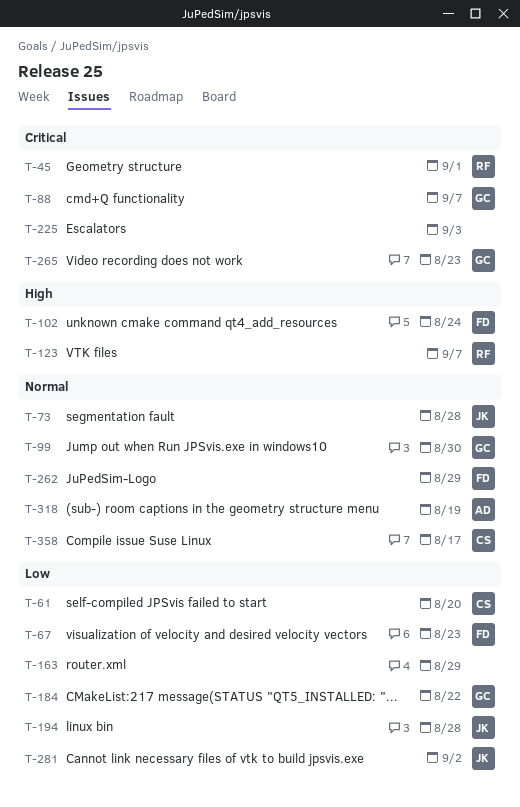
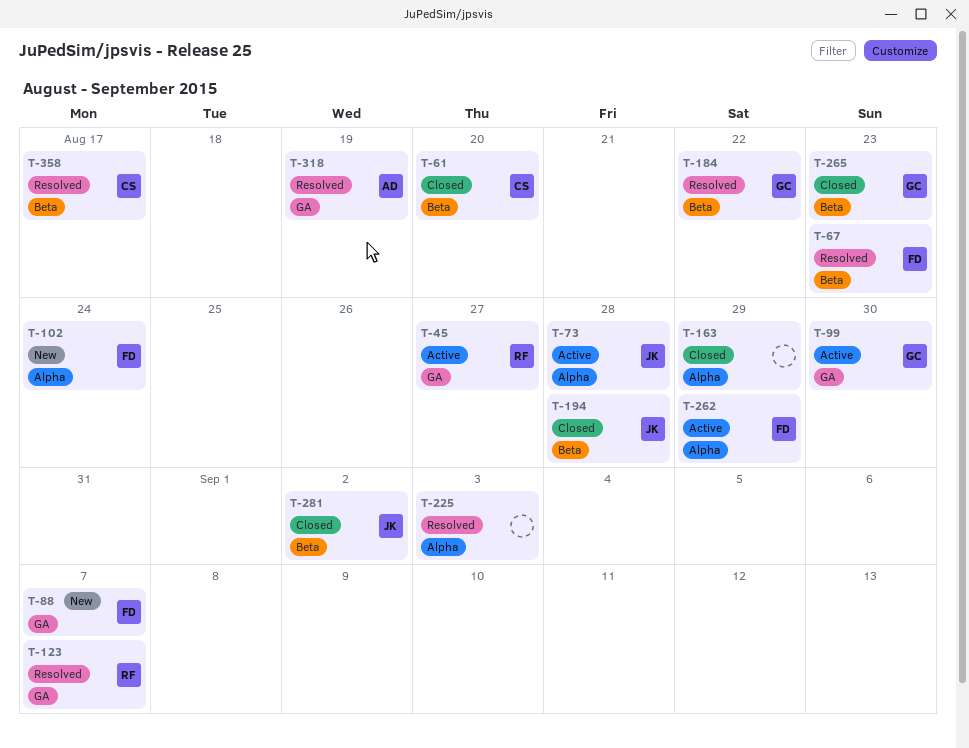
T-45, due: Sep 1 -> Aug 27
T-88, owner: GC -> FD

